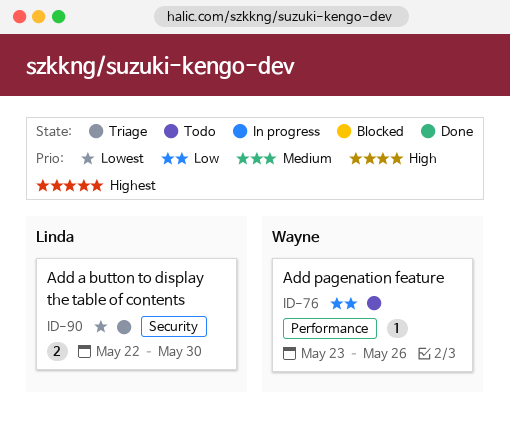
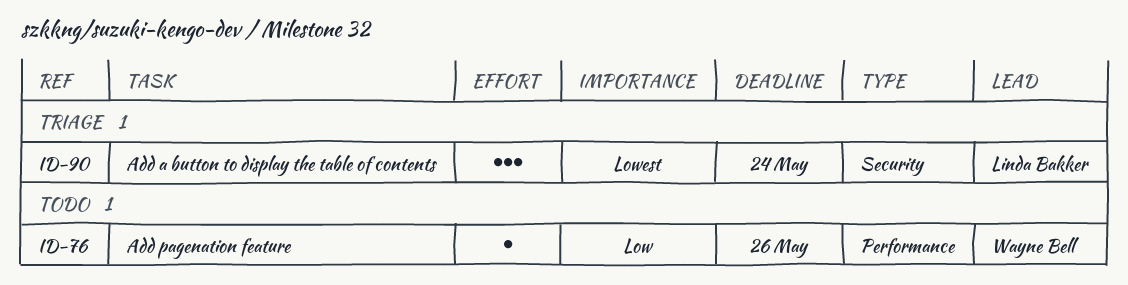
ID-90, estimate: 2 -> 3
ID-90, due: May 30 -> May 24

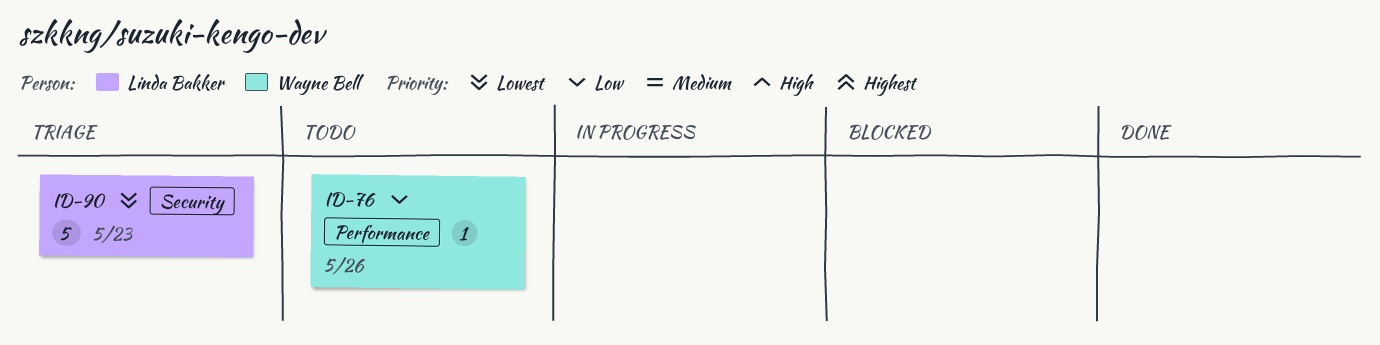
ID-90, estimate: 3 -> 5
ID-90, due: May 24 -> May 23

